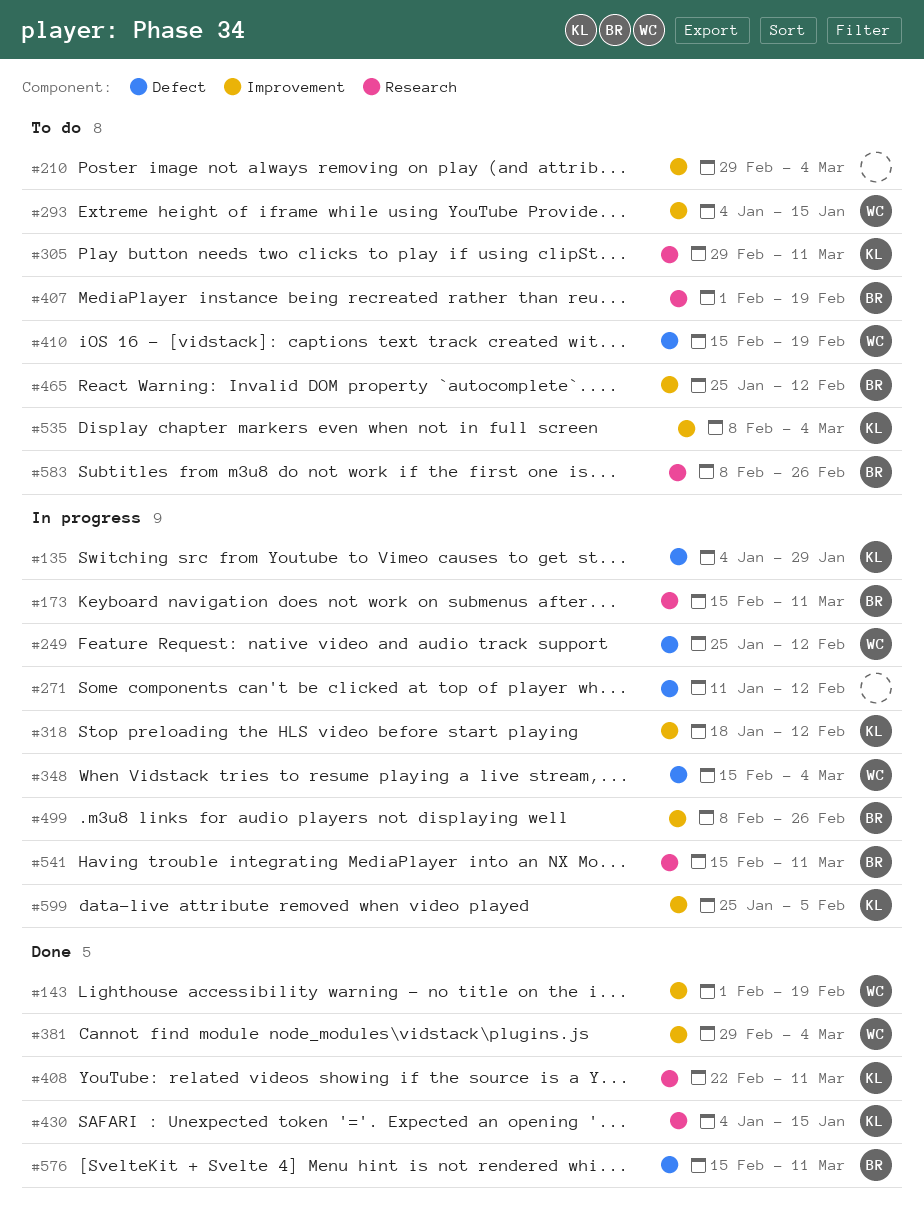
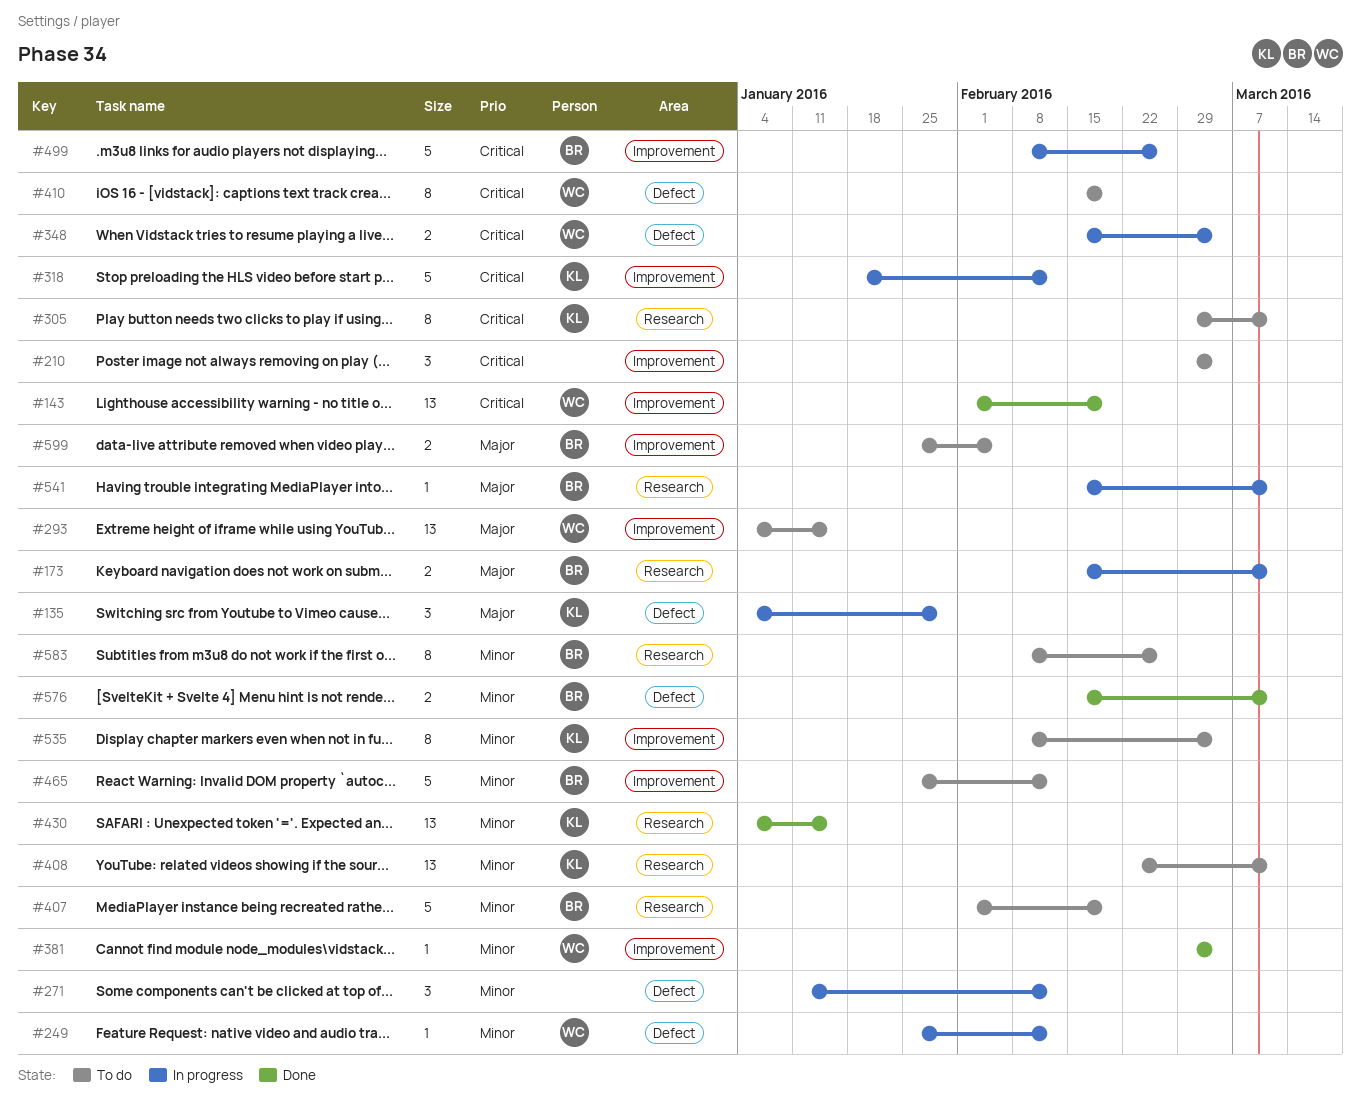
#408, status: Done -> To do
#599, status: In progress -> To do
#599, owner: KL -> BR

